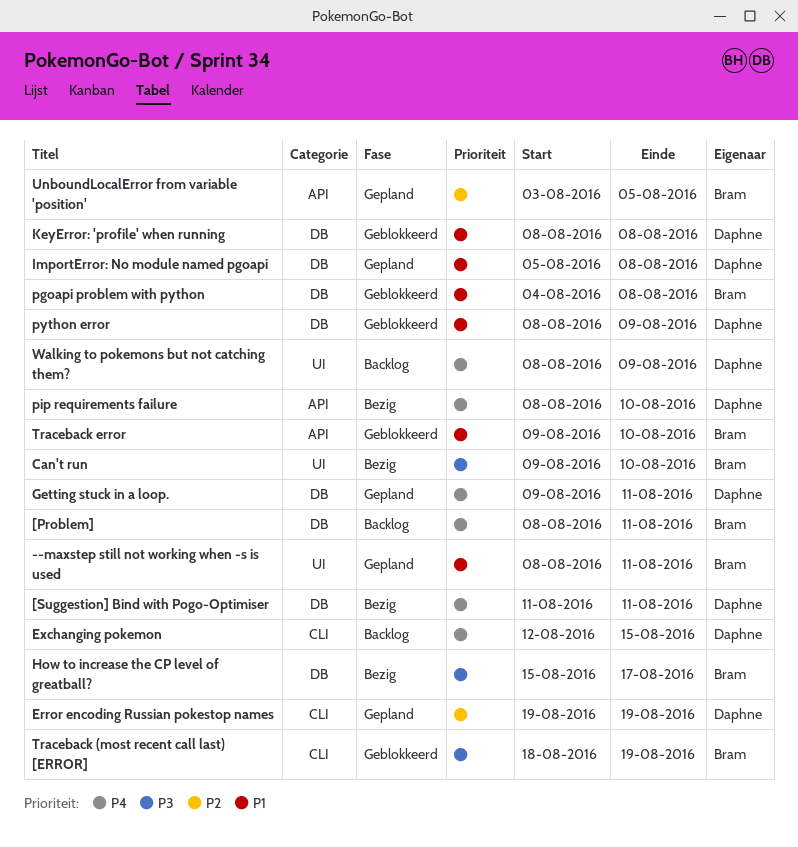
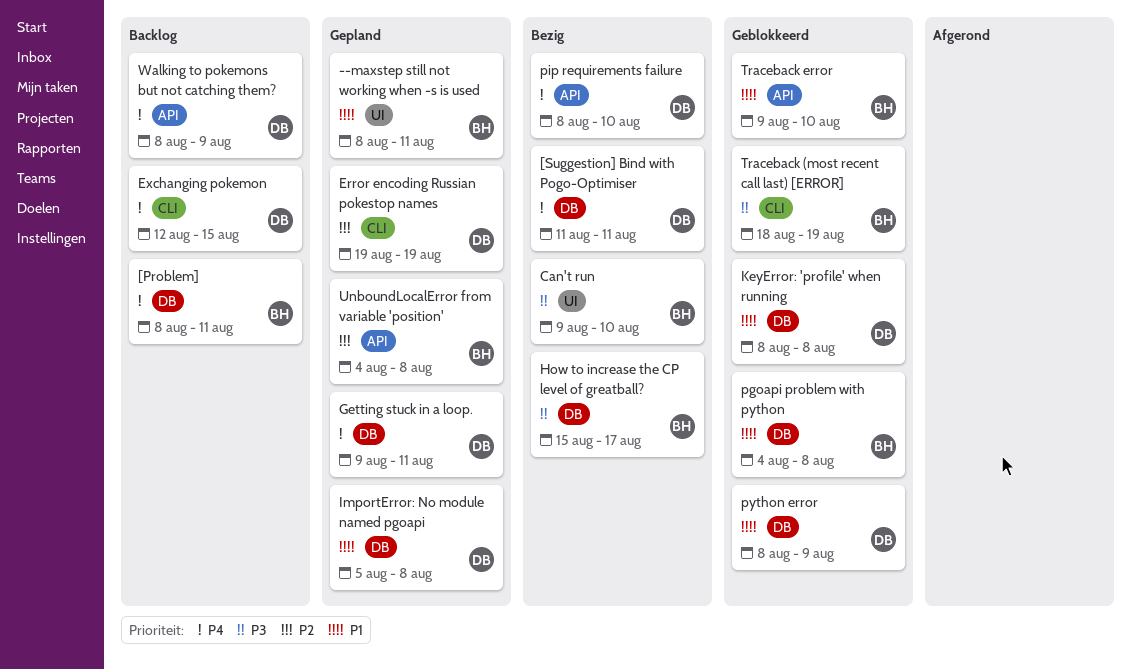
UnboundLocalError from variable 'position', start: Aug 3 -> Aug 4
UnboundLocalError from variable 'position', due: Aug 5 -> Aug 8
Walking to pokemons but not catching them?, label: UI -> API

